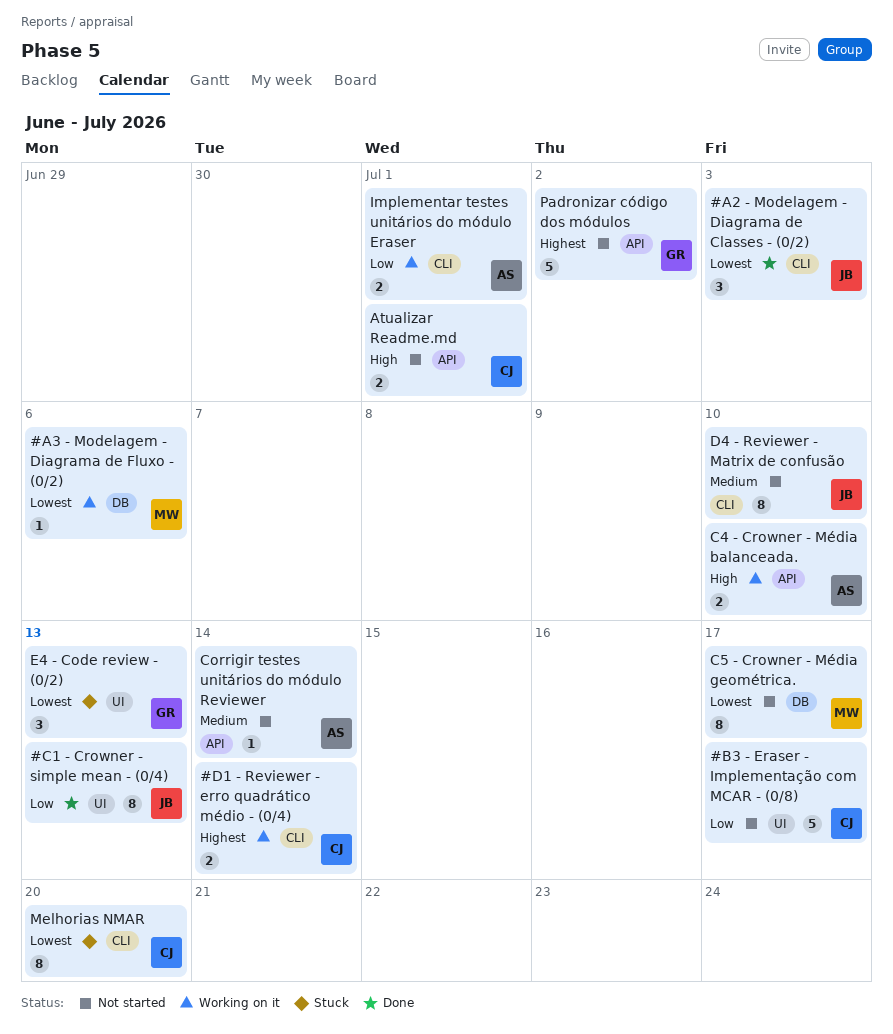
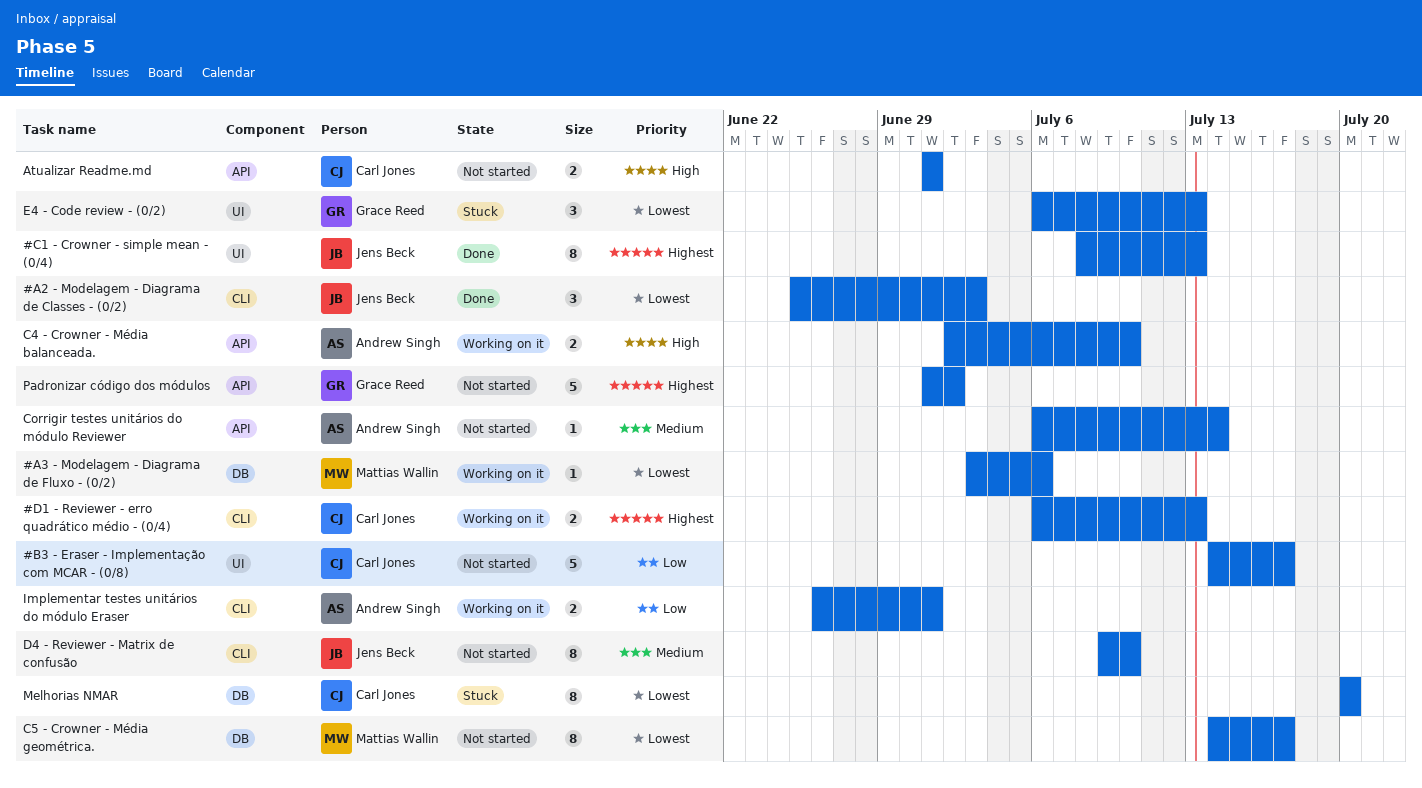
#C1 - Crowner - simple mean - (0/4), priority: Low -> Highest
#D1 - Reviewer - erro quadrático médio - (0/4), due: Jul 14 -> Jul 13
Melhorias NMAR, label: CLI -> DB

